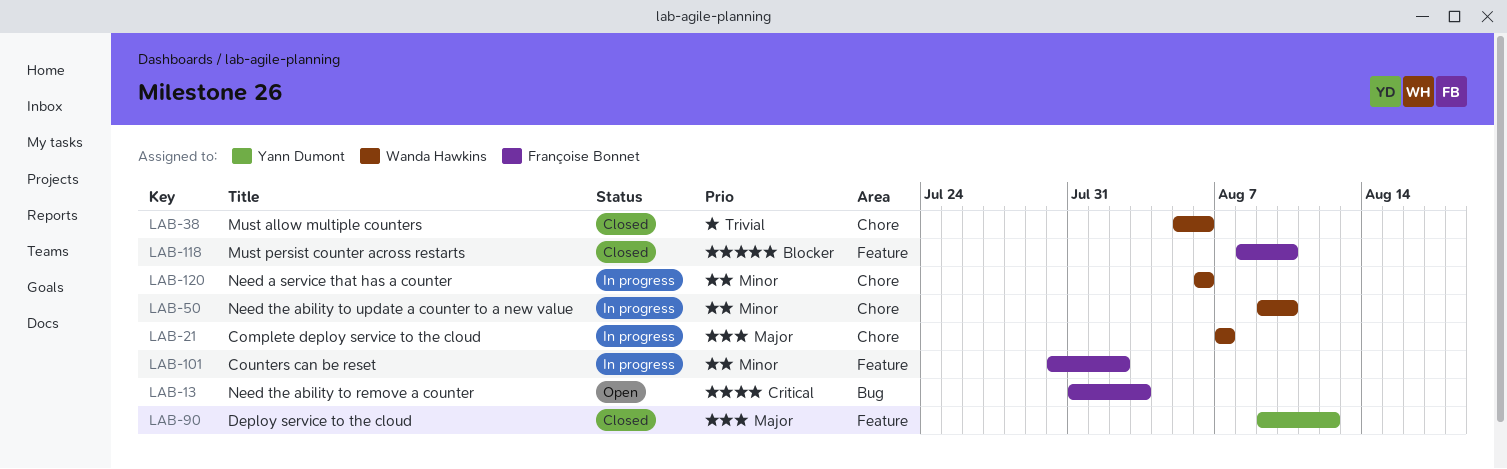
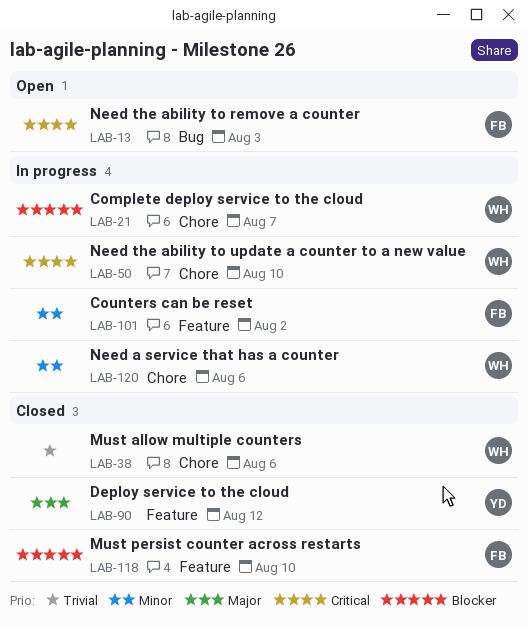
LAB-21, priority: Major -> Blocker
LAB-50, priority: Minor -> Critical

